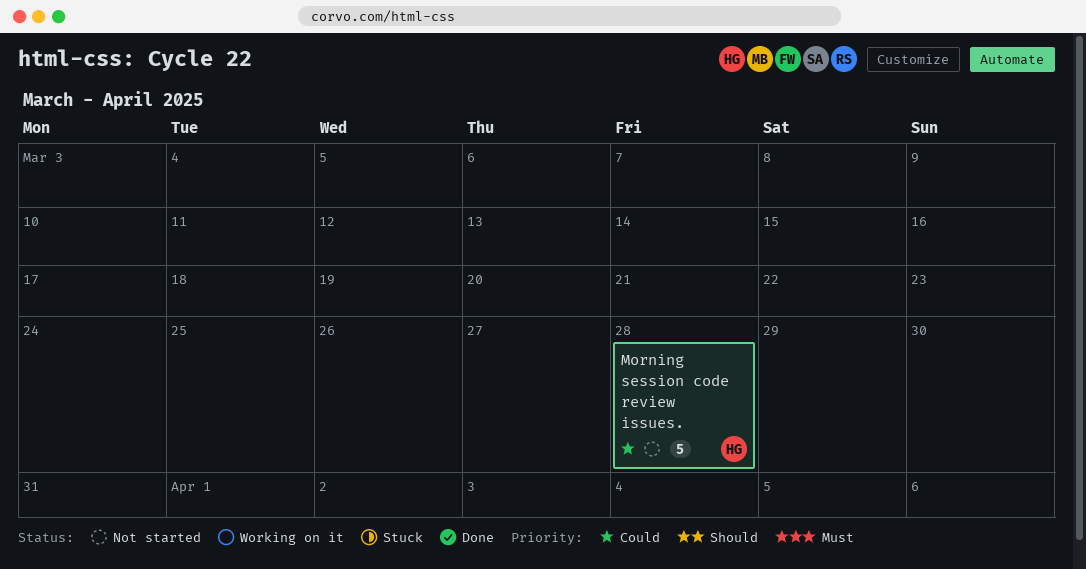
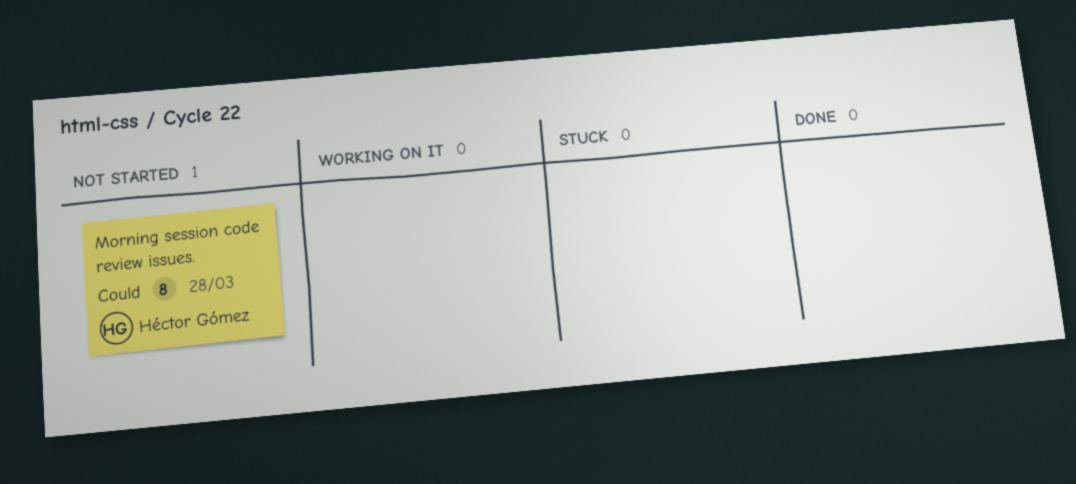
Morning session code review issues., estimate: 5 -> 8

